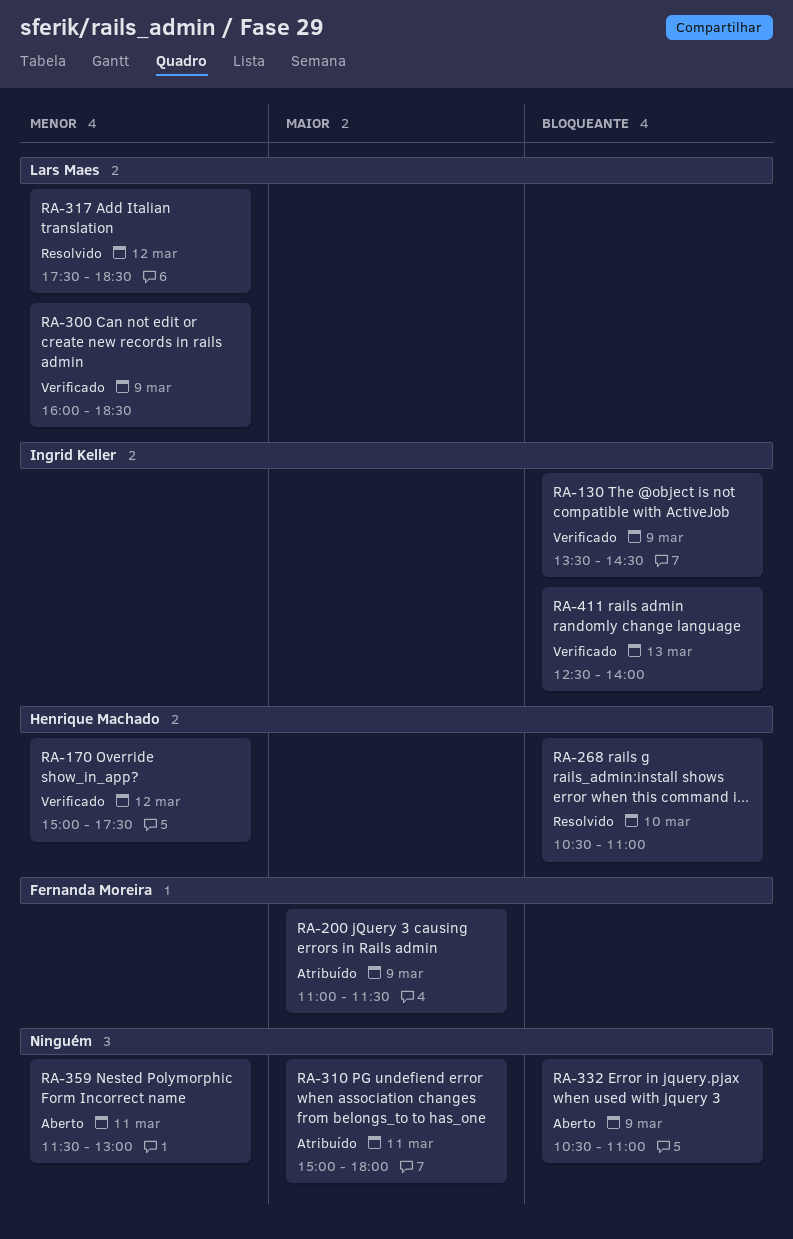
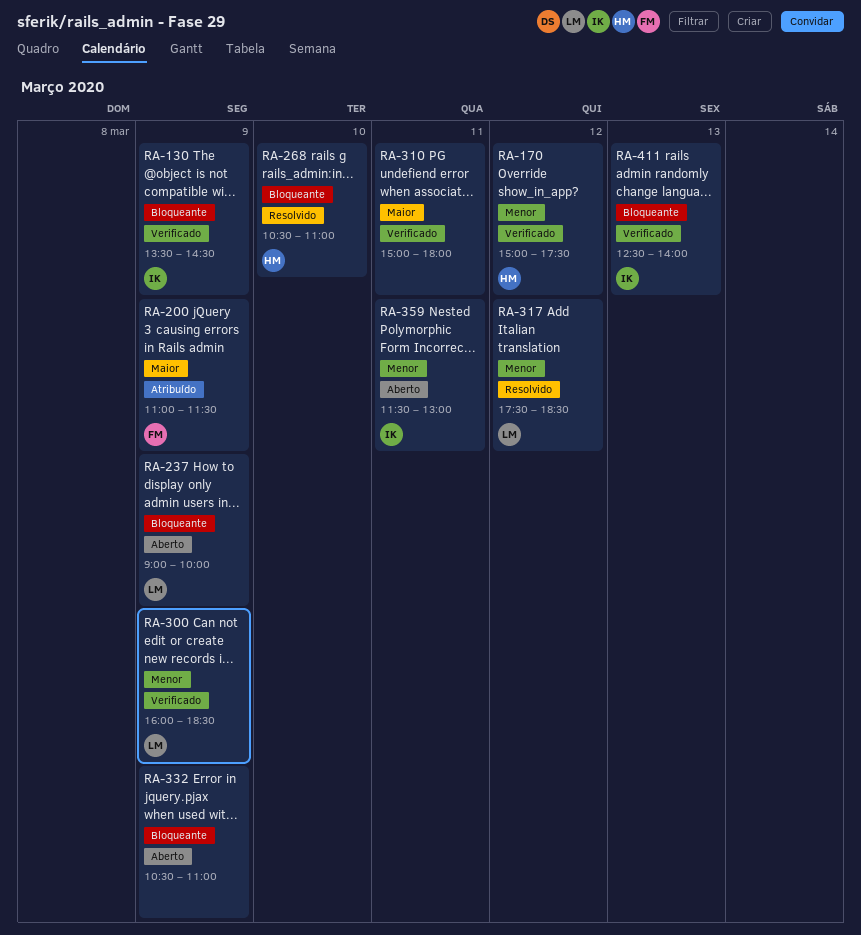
RA-237: none -> present
RA-310, status: Atribuído -> Verificado
RA-359, owner: none -> Ingrid Keller

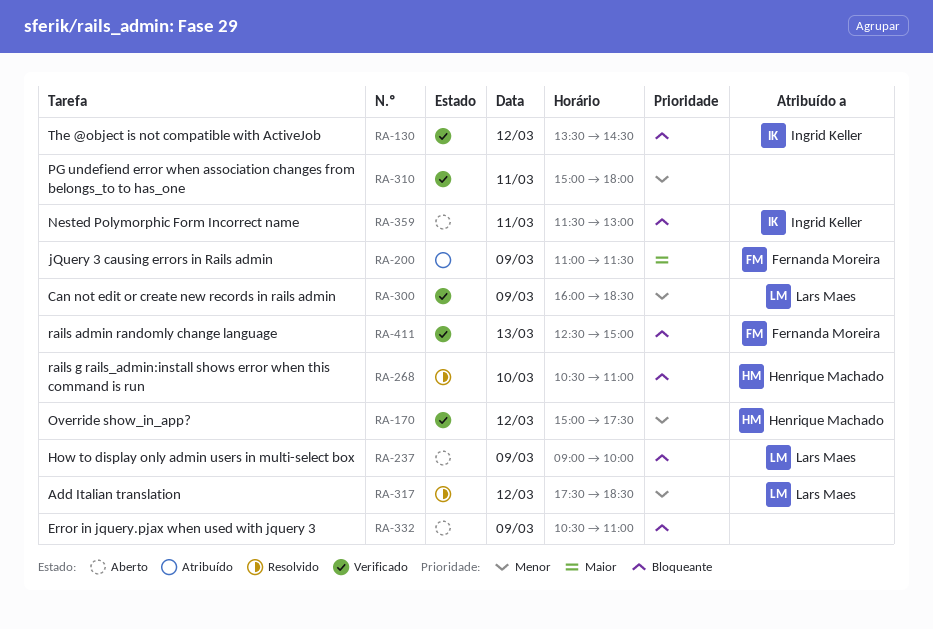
RA-130, day: Mar 9 -> Mar 12
RA-310, priority: Maior -> Menor
RA-359, priority: Menor -> Bloqueante
RA-411, owner: Ingrid Keller -> Fernanda Moreira
RA-411, ends: 14:00 -> 15:00

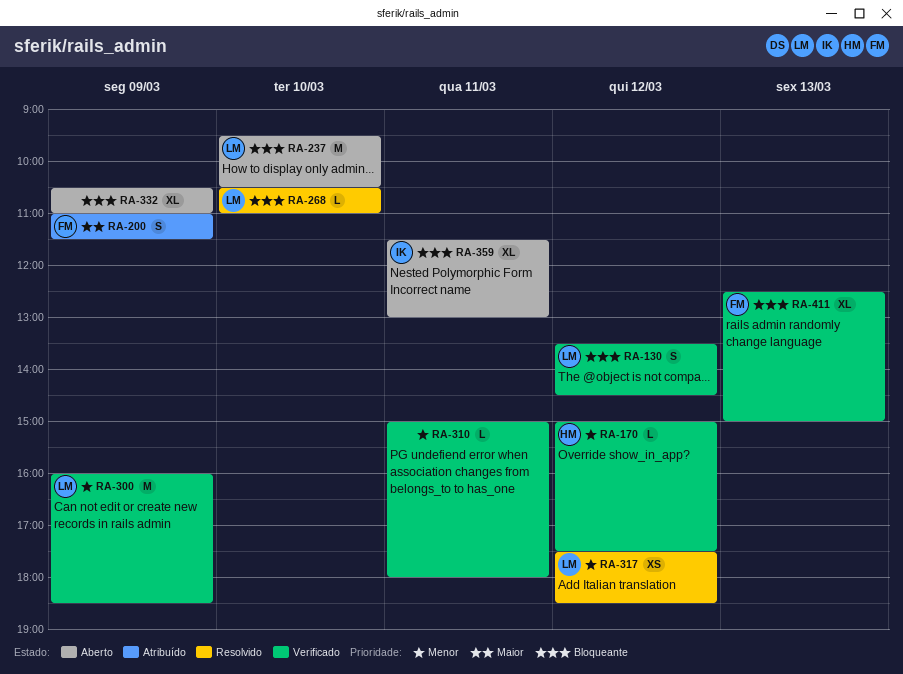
RA-130, owner: Ingrid Keller -> Lars Maes
RA-237, day: Mar 9 -> Mar 10
RA-237, begins: 09:00 -> 09:30
RA-237, ends: 10:00 -> 10:30
RA-268, owner: Henrique Machado -> Lars Maes

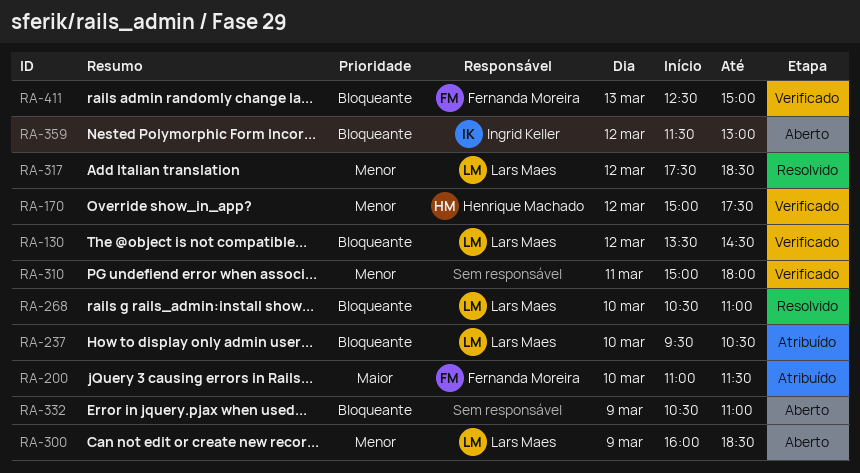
RA-200, day: Mar 9 -> Mar 10
RA-237, status: Aberto -> Atribuído
RA-300, status: Verificado -> Aberto
RA-359, day: Mar 11 -> Mar 12

